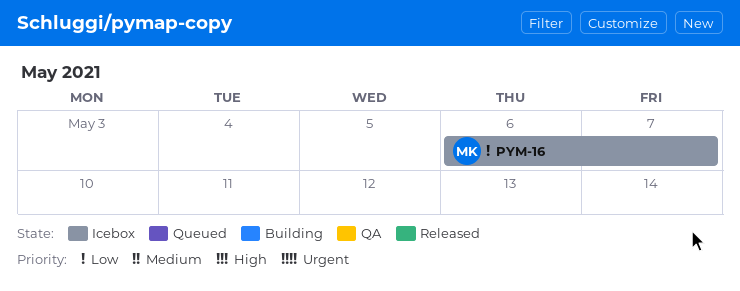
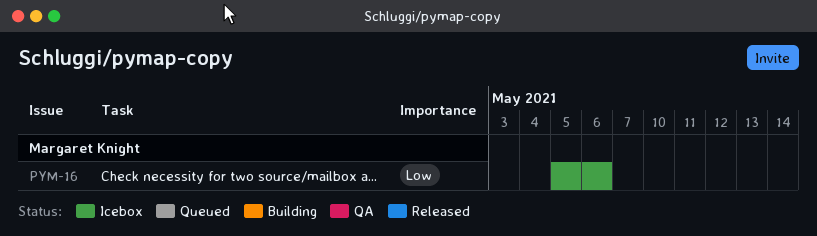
PYM-16, start: May 6 -> May 5
PYM-16, due: May 7 -> May 6

